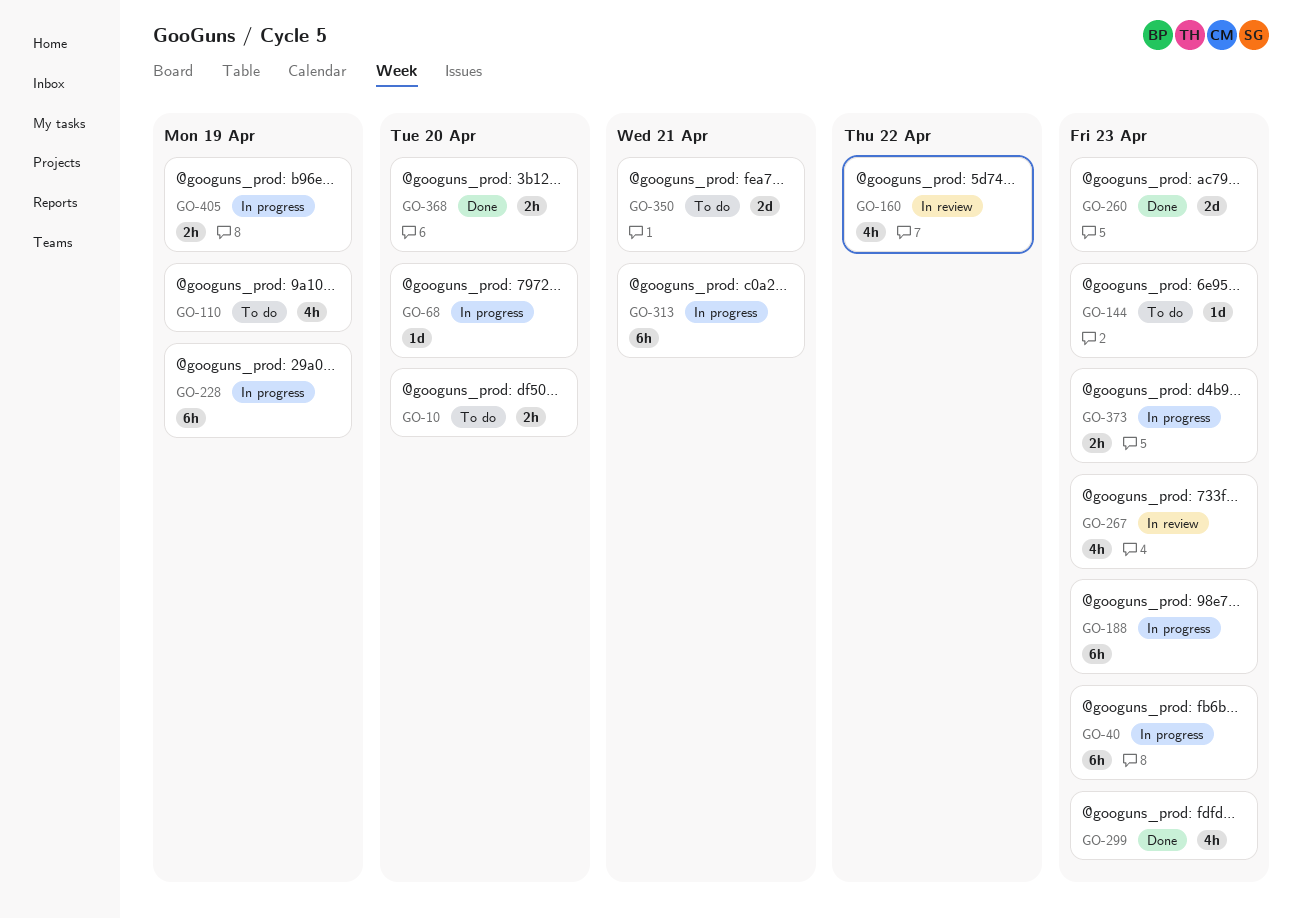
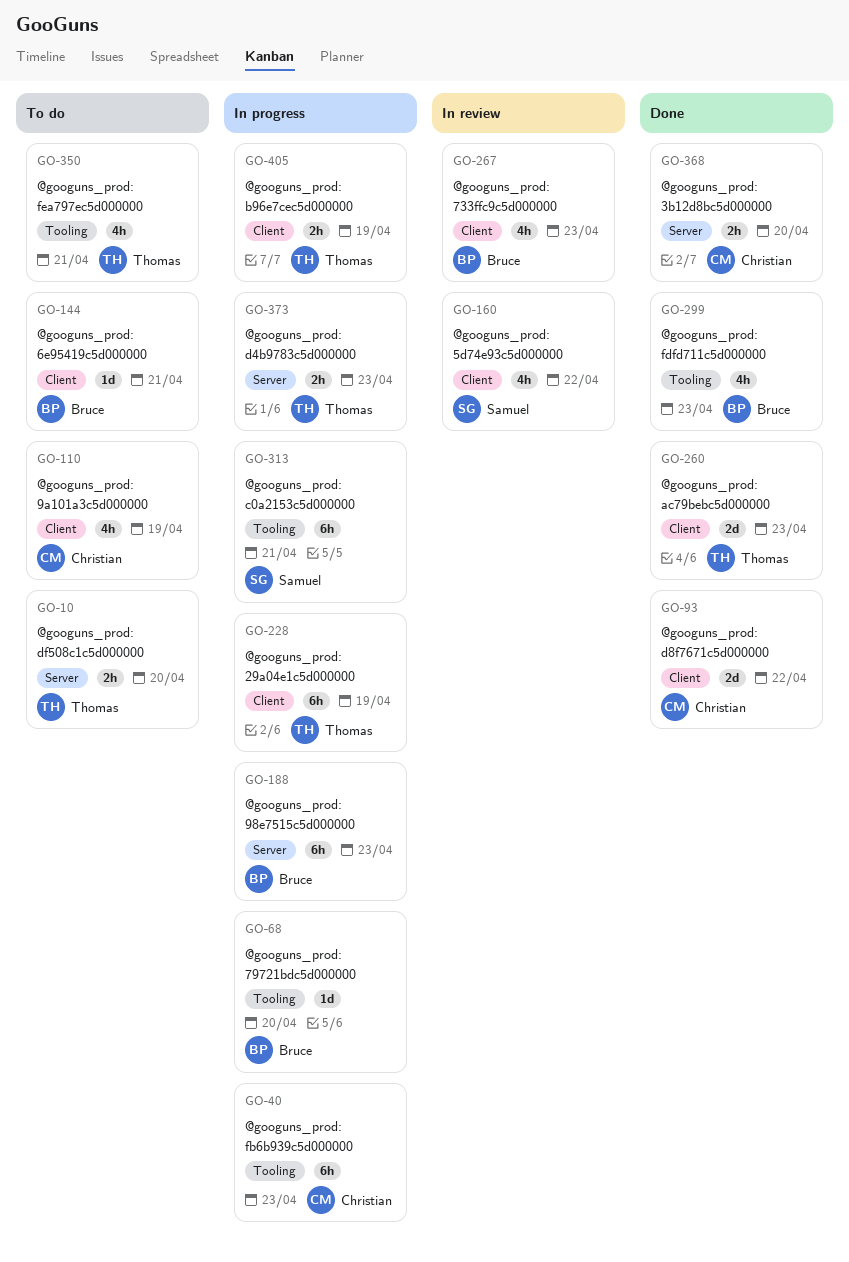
GO-93: none -> present
GO-144, due: Apr 23 -> Apr 21
GO-350, estimate: 2d -> 4h

